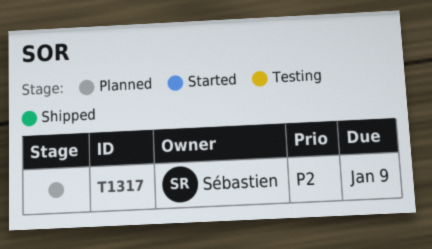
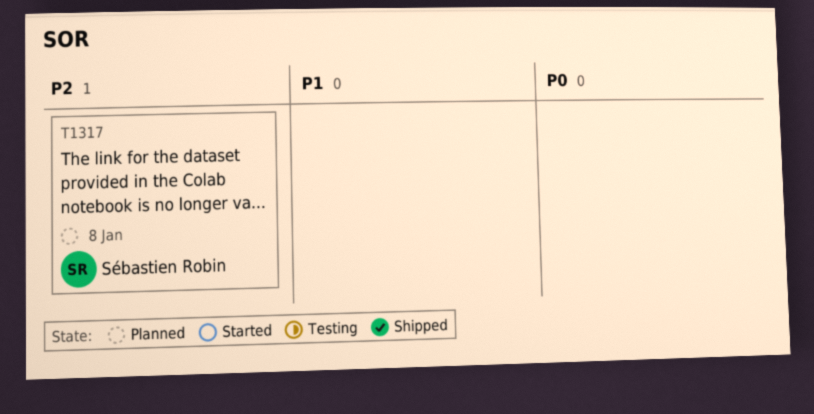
T1317, due: Jan 9 -> Jan 8

